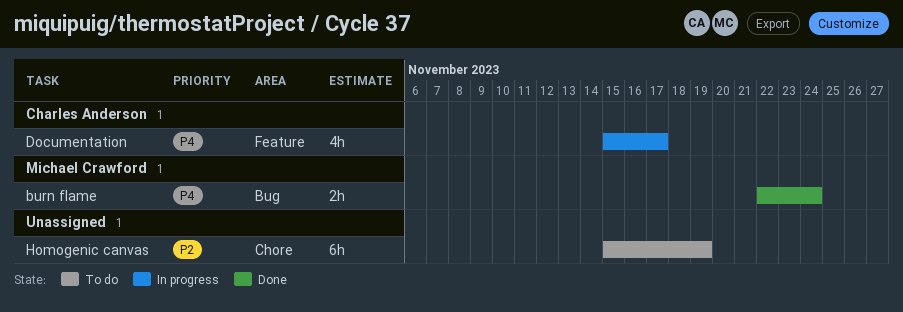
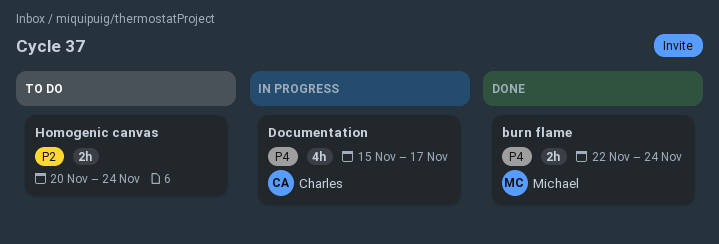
Homogenic canvas, estimate: 6h -> 2h
Homogenic canvas, start: Nov 15 -> Nov 20
Homogenic canvas, due: Nov 19 -> Nov 24

